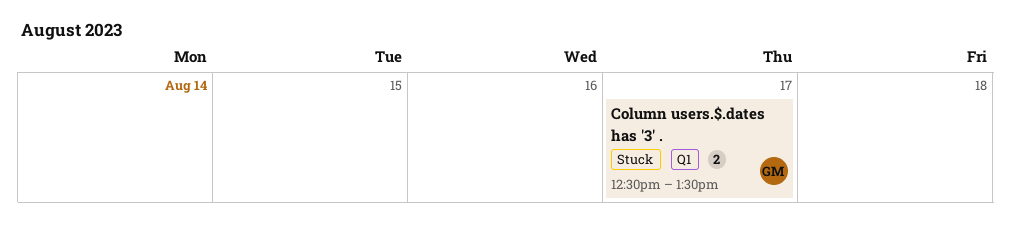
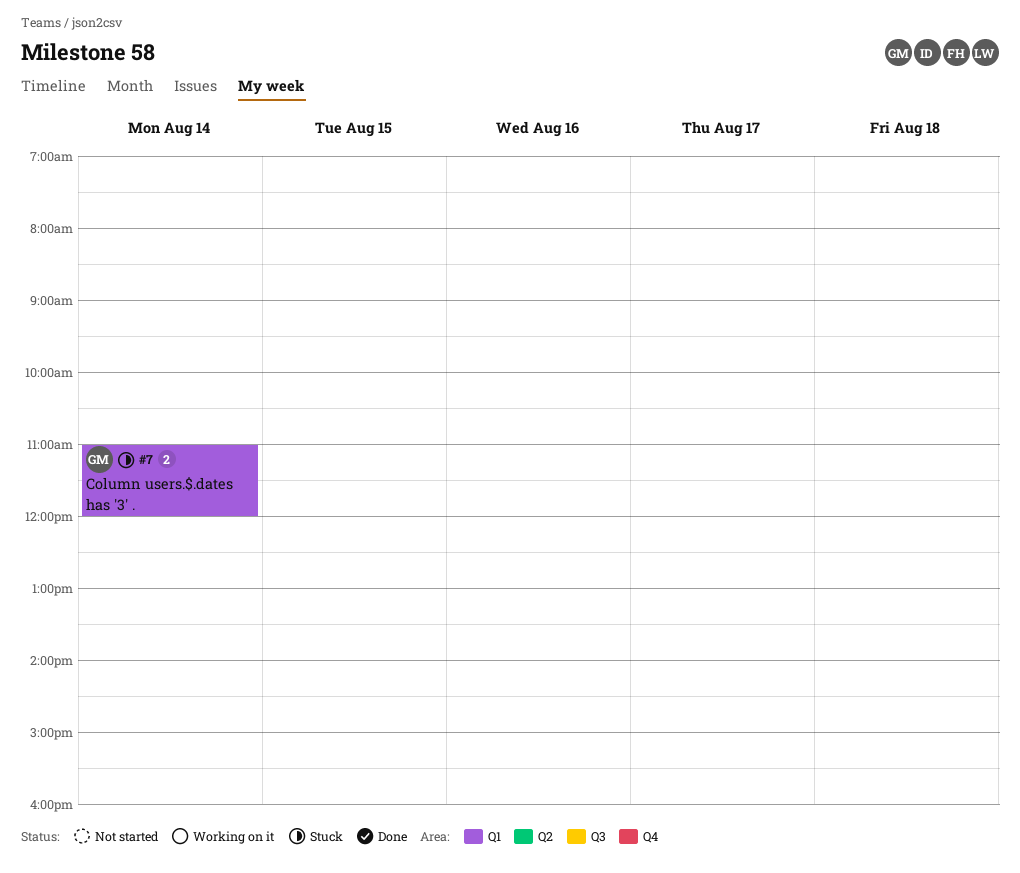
Column users.$.dates has '3' ., day: Aug 17 -> Aug 14
Column users.$.dates has '3' ., begins: 12:30 -> 11:00
Column users.$.dates has '3' ., ends: 13:30 -> 12:00

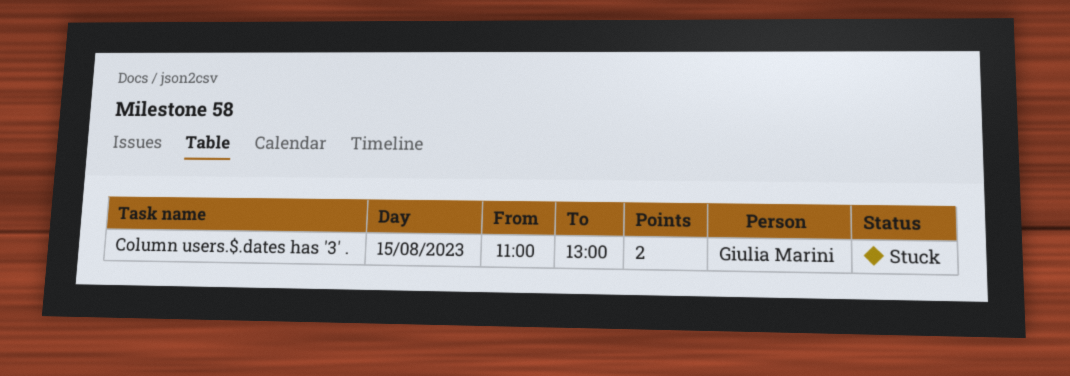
Column users.$.dates has '3' ., day: Aug 14 -> Aug 15
Column users.$.dates has '3' ., ends: 12:00 -> 13:00

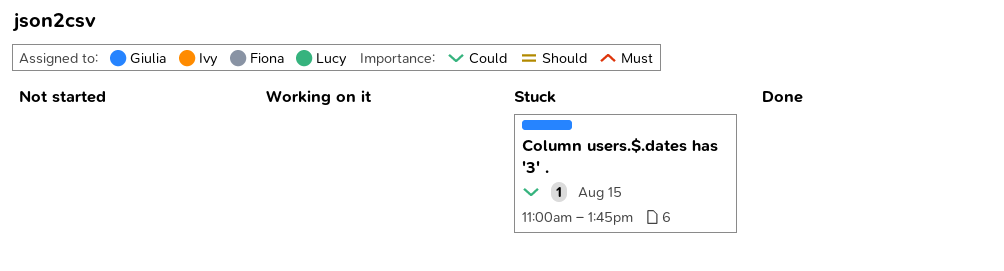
Column users.$.dates has '3' ., estimate: 2 -> 1
Column users.$.dates has '3' ., ends: 13:00 -> 13:45

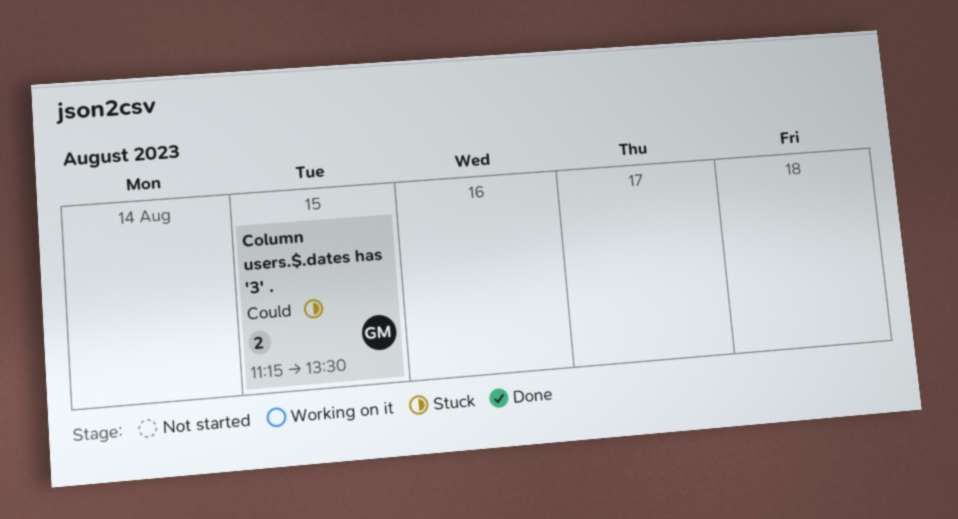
Column users.$.dates has '3' ., estimate: 1 -> 2
Column users.$.dates has '3' ., begins: 11:00 -> 11:15
Column users.$.dates has '3' ., ends: 13:45 -> 13:30

